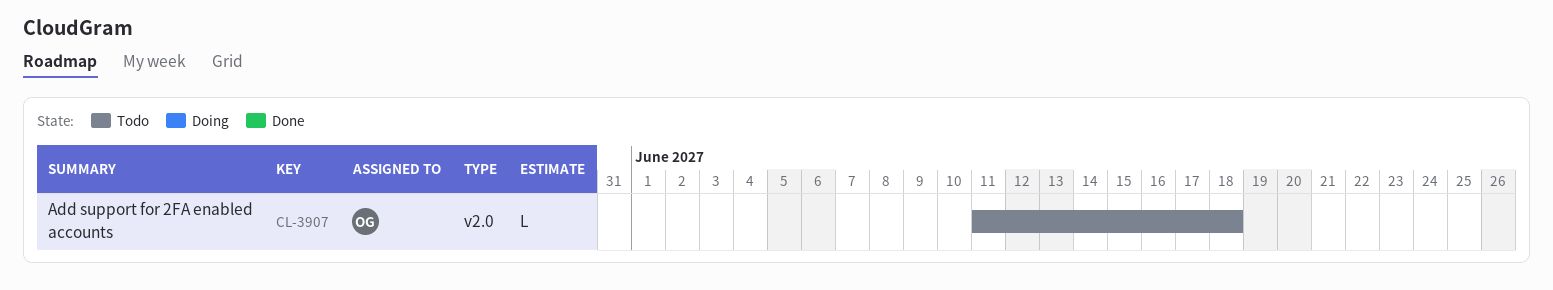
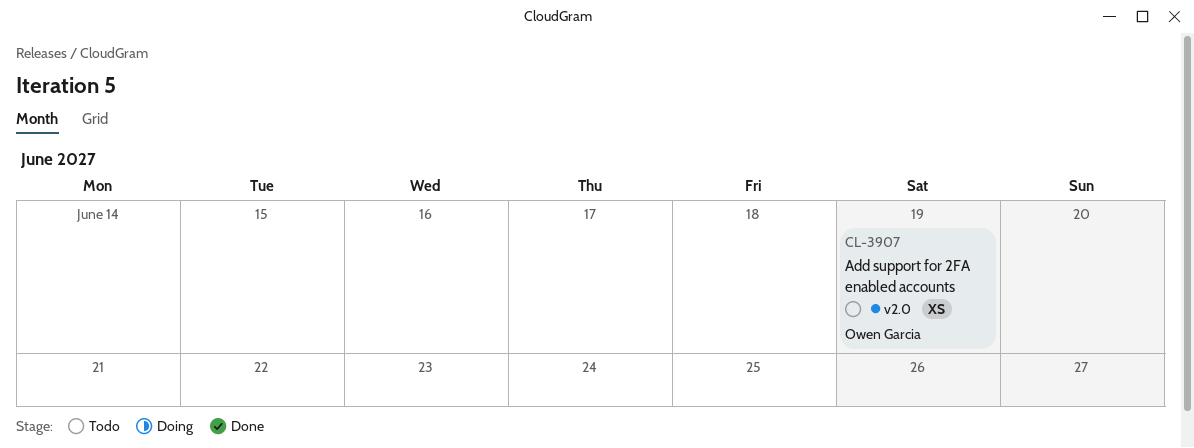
CL-3907, estimate: L -> XS
CL-3907, due: Jun 18 -> Jun 19

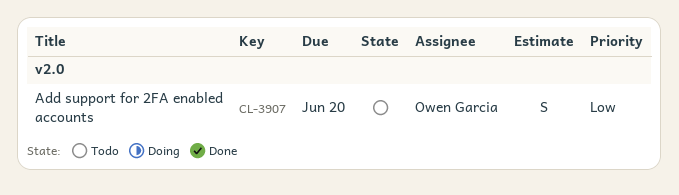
CL-3907, estimate: XS -> S
CL-3907, due: Jun 19 -> Jun 20

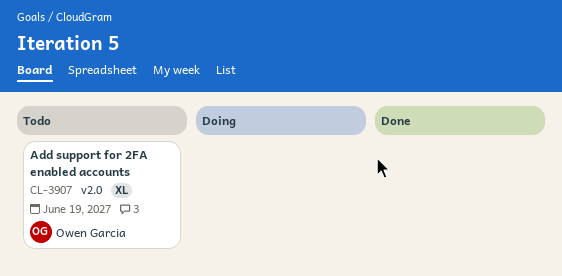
CL-3907, estimate: S -> XL
CL-3907, due: Jun 20 -> Jun 19

